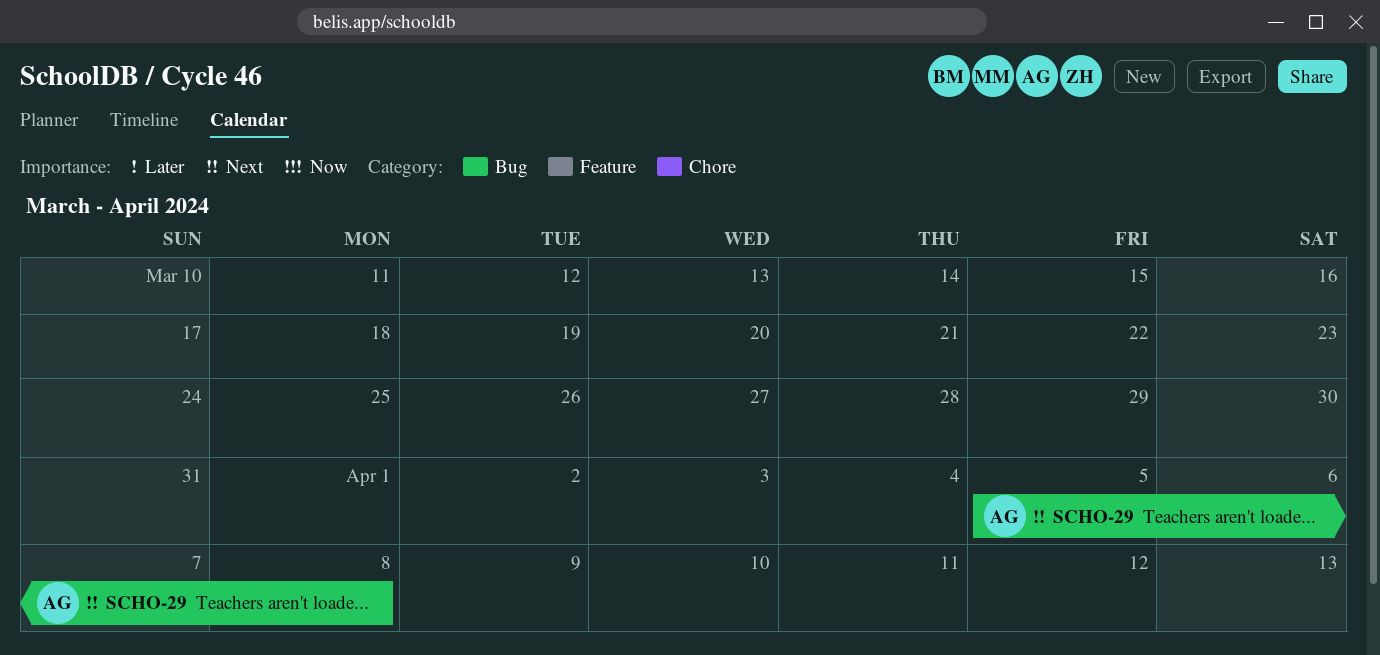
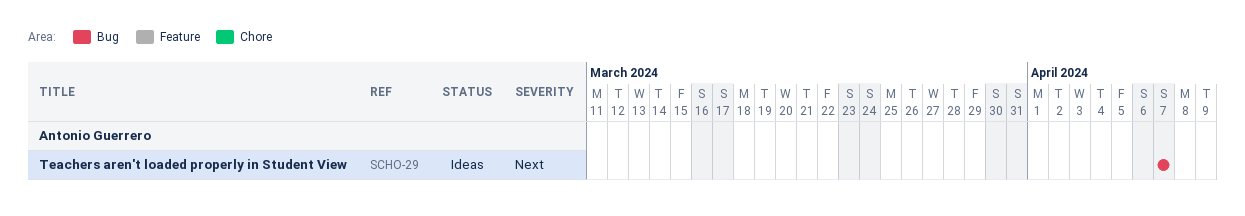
SCHO-29, start: Apr 5 -> Apr 7
SCHO-29, due: Apr 8 -> Apr 7

